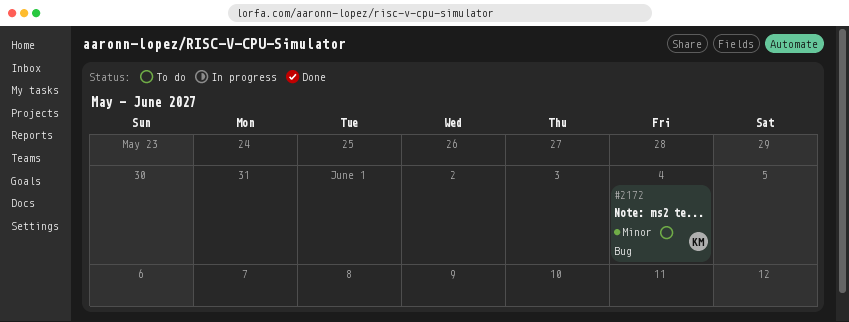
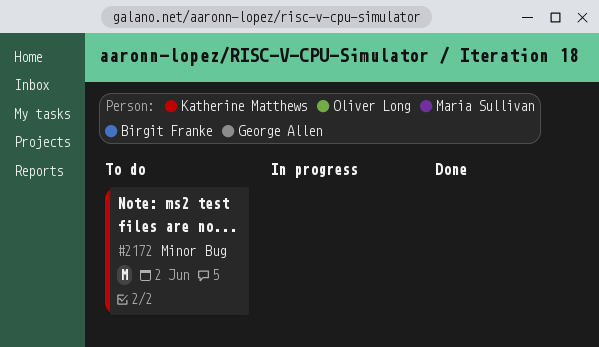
#2172, due: Jun 4 -> Jun 2

